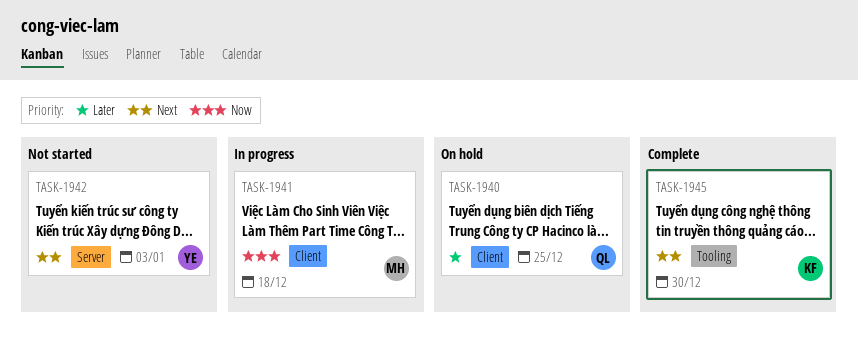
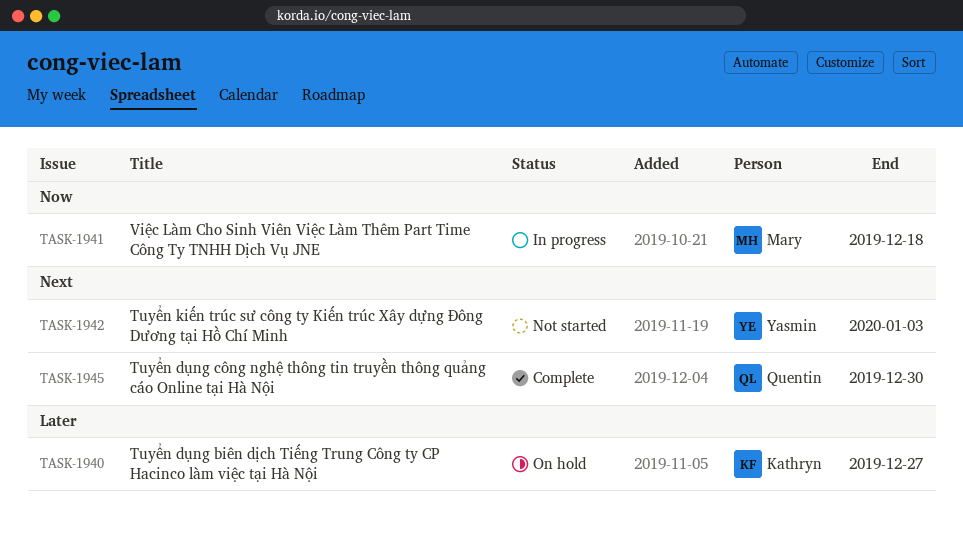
TASK-1940, owner: Quentin -> Kathryn
TASK-1940, due: Dec 25 -> Dec 27
TASK-1945, owner: Kathryn -> Quentin

